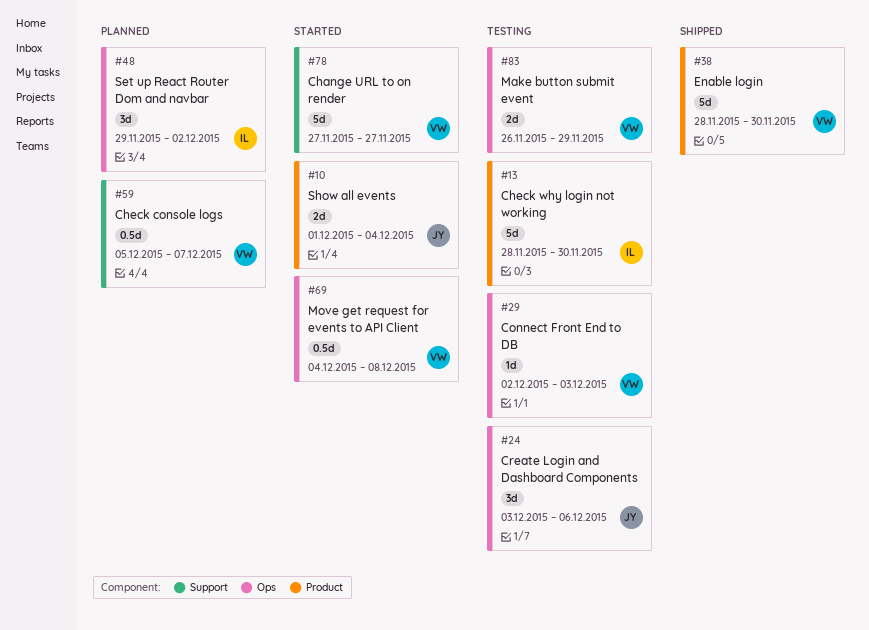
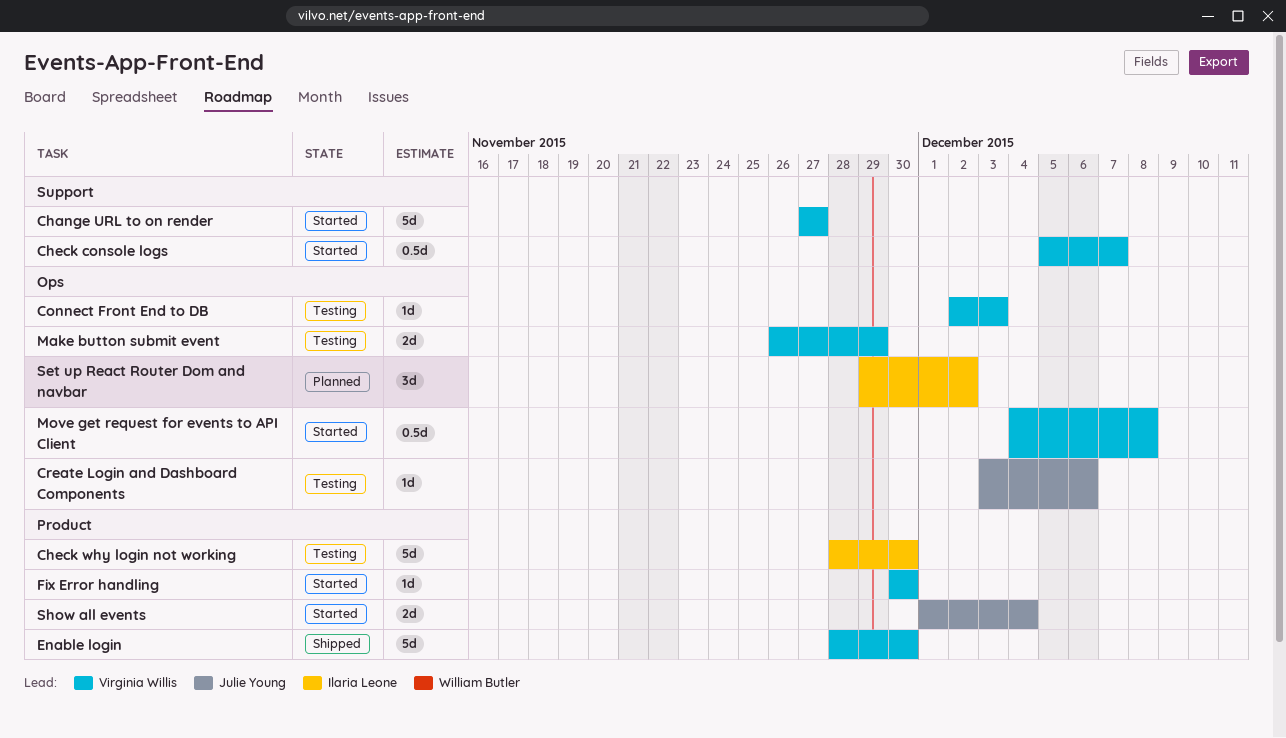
Check console logs, status: Planned -> Started
Create Login and Dashboard Components, estimate: 3d -> 1d
Fix Error handling: none -> present

